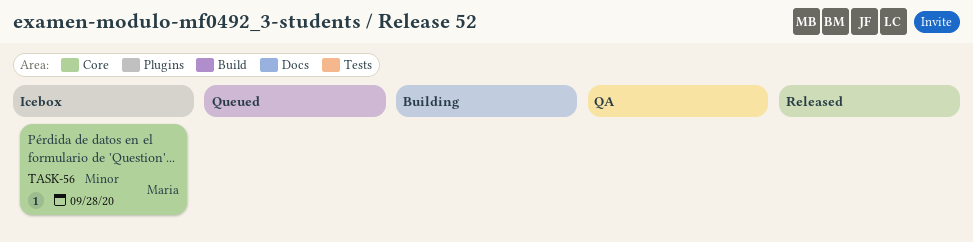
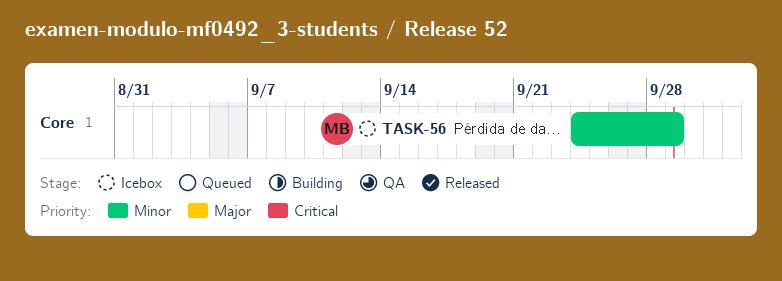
TASK-56, due: Sep 28 -> Sep 29

